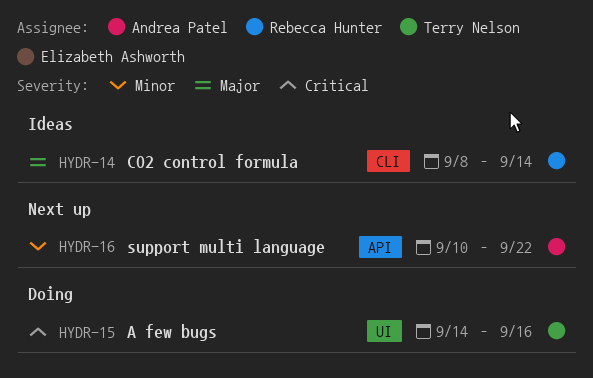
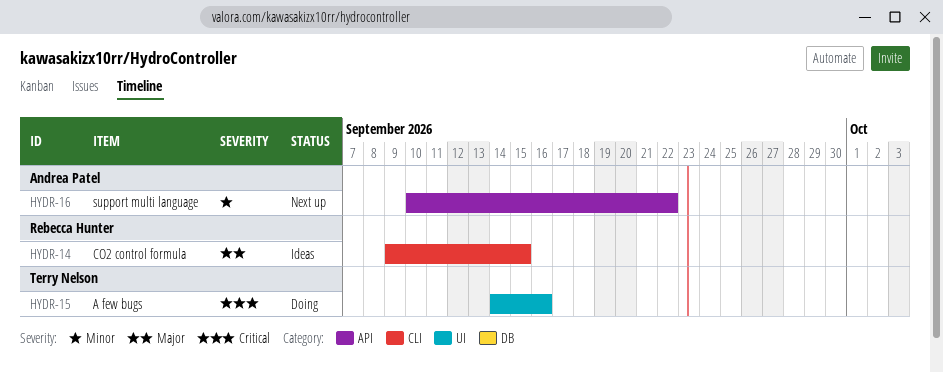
HYDR-14, start: Sep 8 -> Sep 9
HYDR-14, due: Sep 14 -> Sep 15

